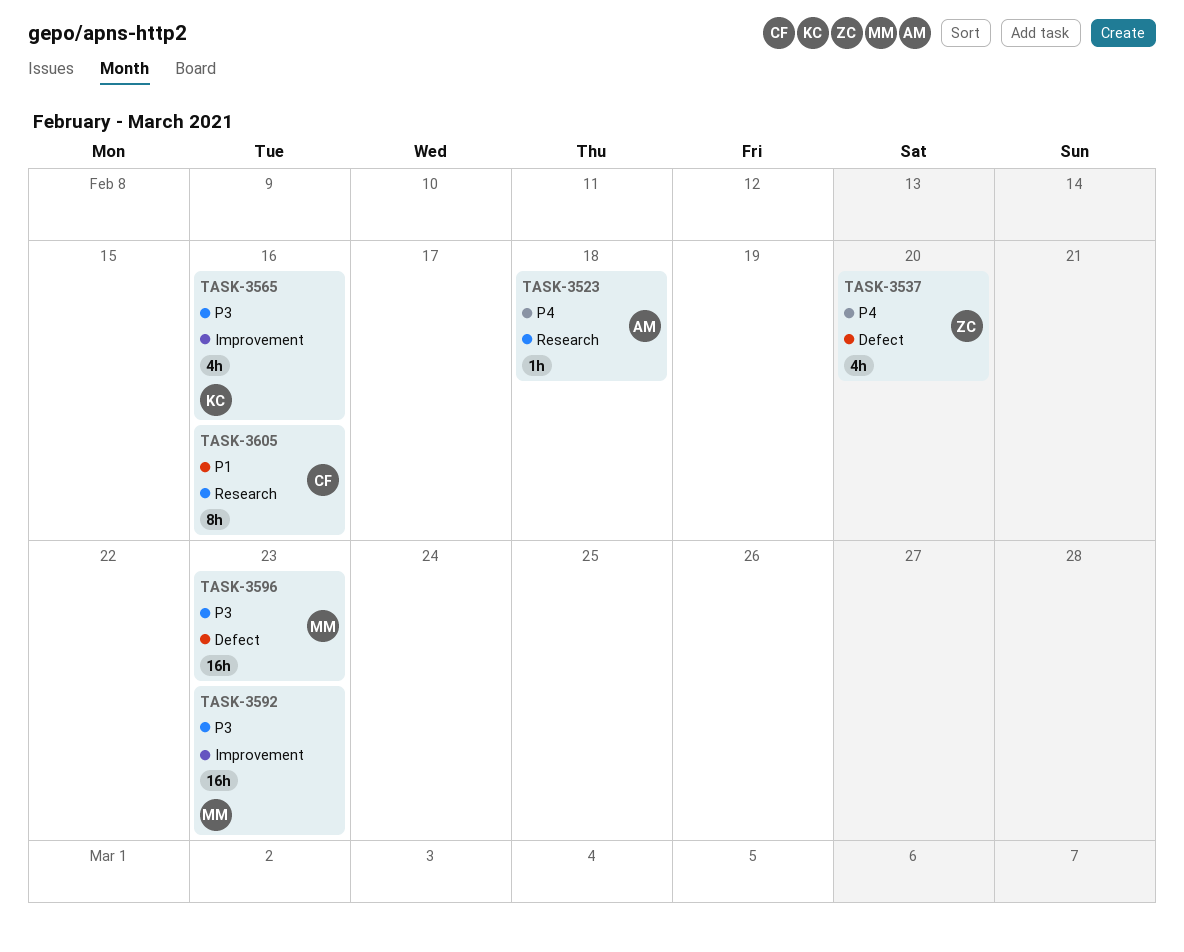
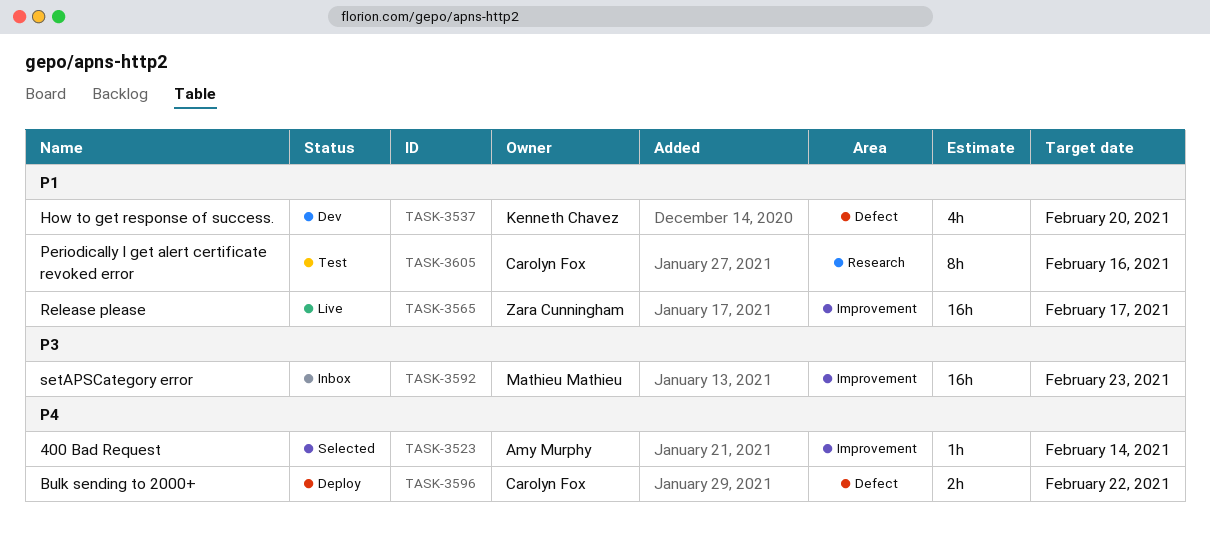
TASK-3523, label: Research -> Improvement
TASK-3523, due: Feb 18 -> Feb 14
TASK-3537, owner: Zara Cunningham -> Kenneth Chavez
TASK-3537, priority: P4 -> P1
TASK-3565, owner: Kenneth Chavez -> Zara Cunningham
TASK-3565, priority: P3 -> P1
TASK-3565, estimate: 4h -> 16h
TASK-3565, due: Feb 16 -> Feb 17
TASK-3596, owner: Mathieu Mathieu -> Carolyn Fox
TASK-3596, priority: P3 -> P4
TASK-3596, estimate: 16h -> 2h
TASK-3596, due: Feb 23 -> Feb 22

